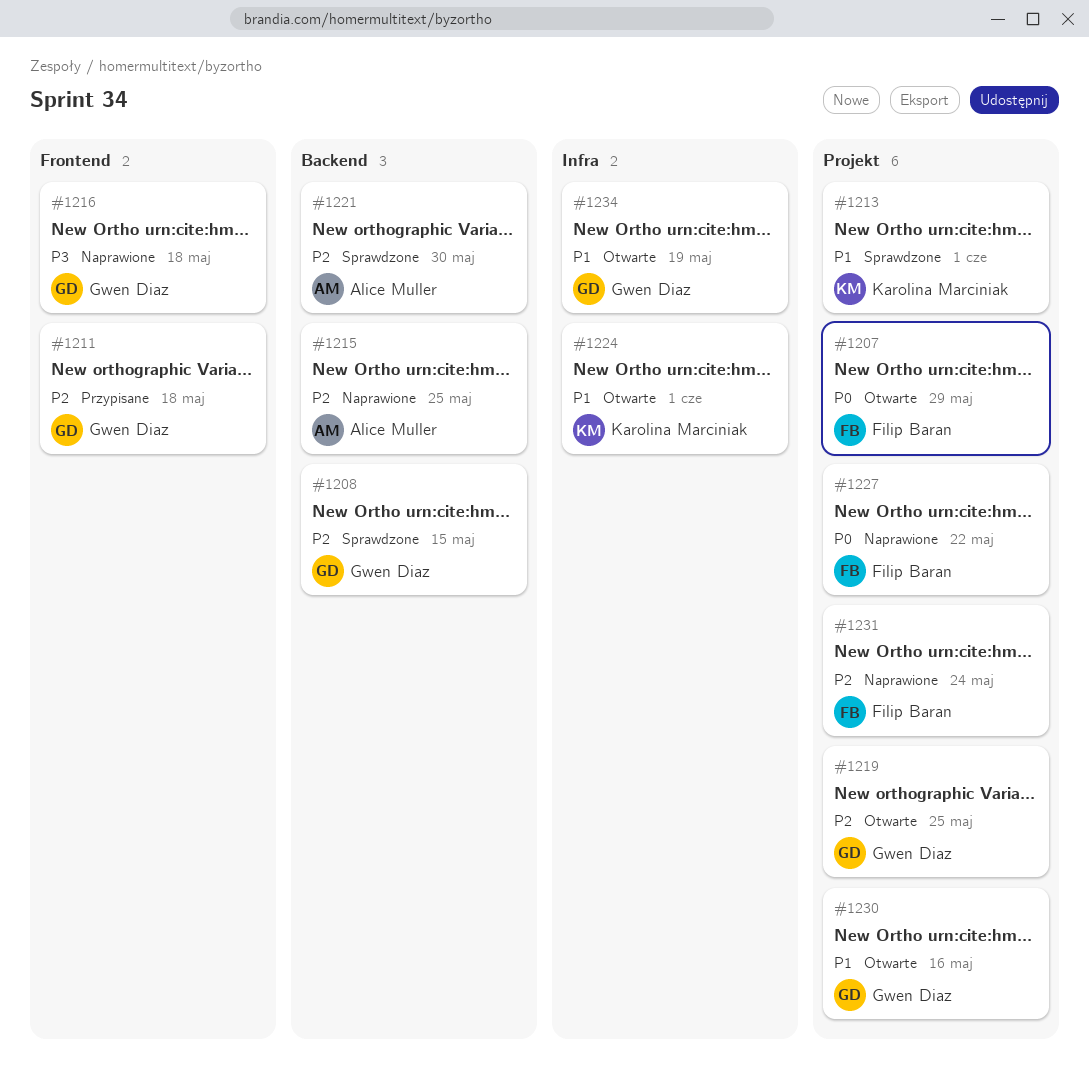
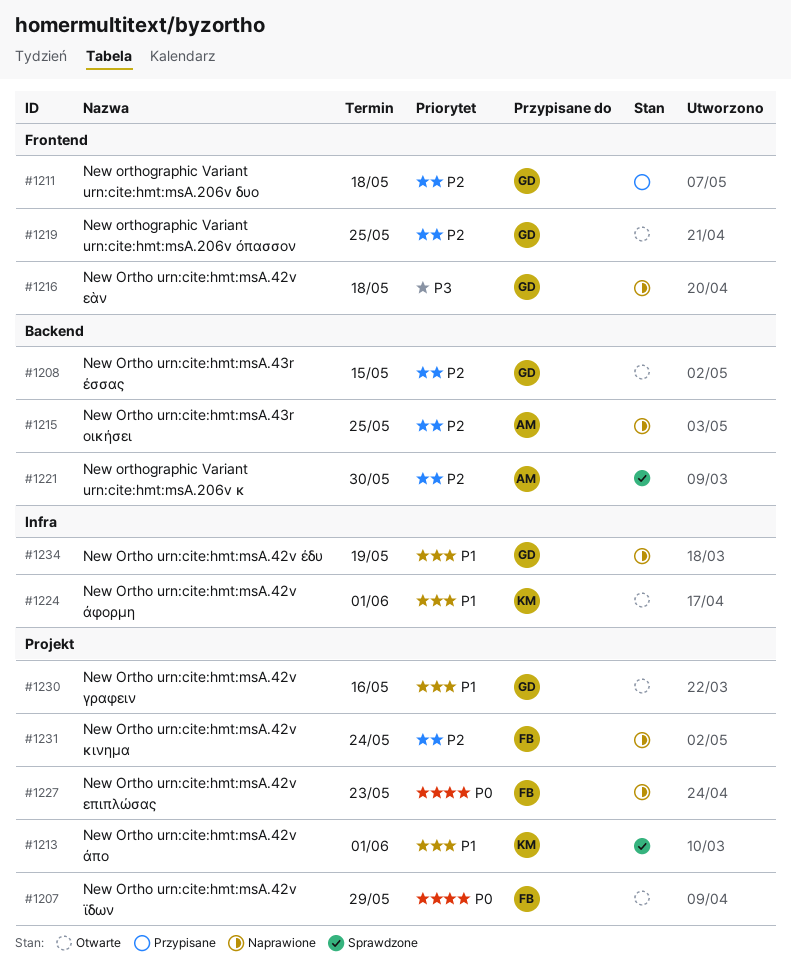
#1208, status: Sprawdzone -> Otwarte
#1219, label: Projekt -> Frontend
#1227, due: May 22 -> May 23
#1234, status: Otwarte -> Naprawione

